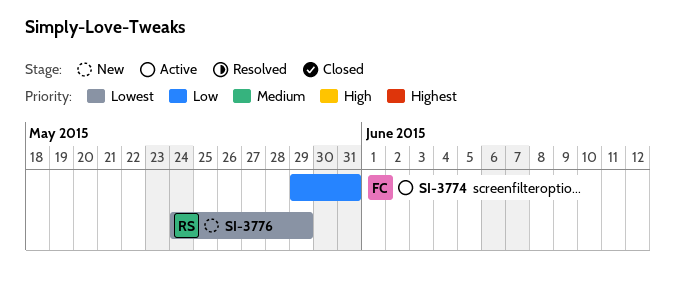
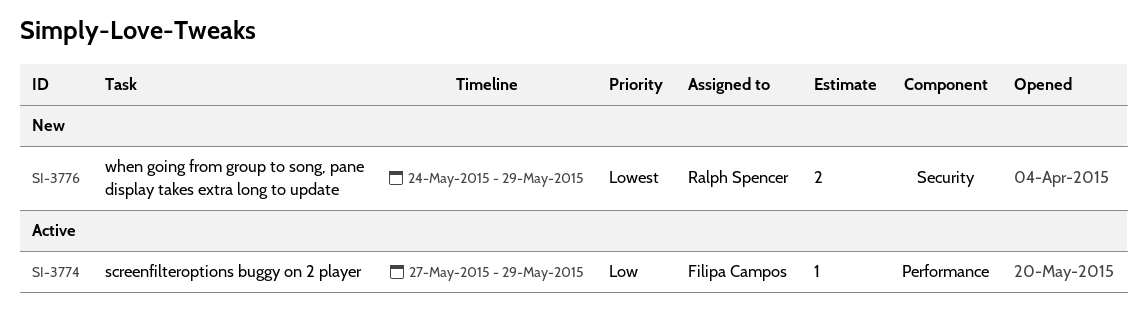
SI-3774, start: May 29 -> May 27
SI-3774, due: May 31 -> May 29

